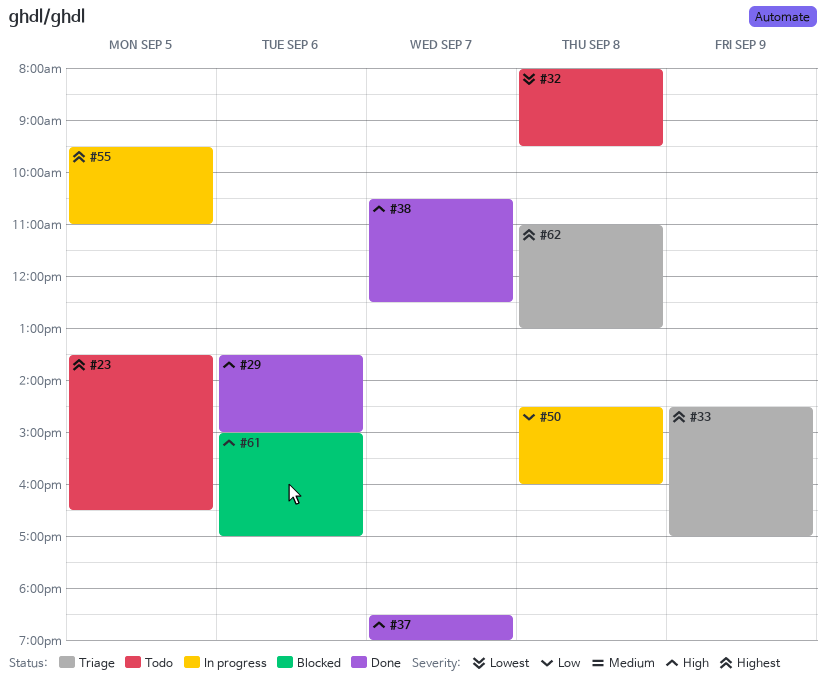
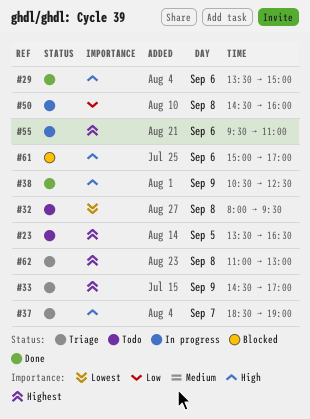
#37, status: Done -> Triage
#38, day: Sep 7 -> Sep 9
#55, day: Sep 5 -> Sep 6

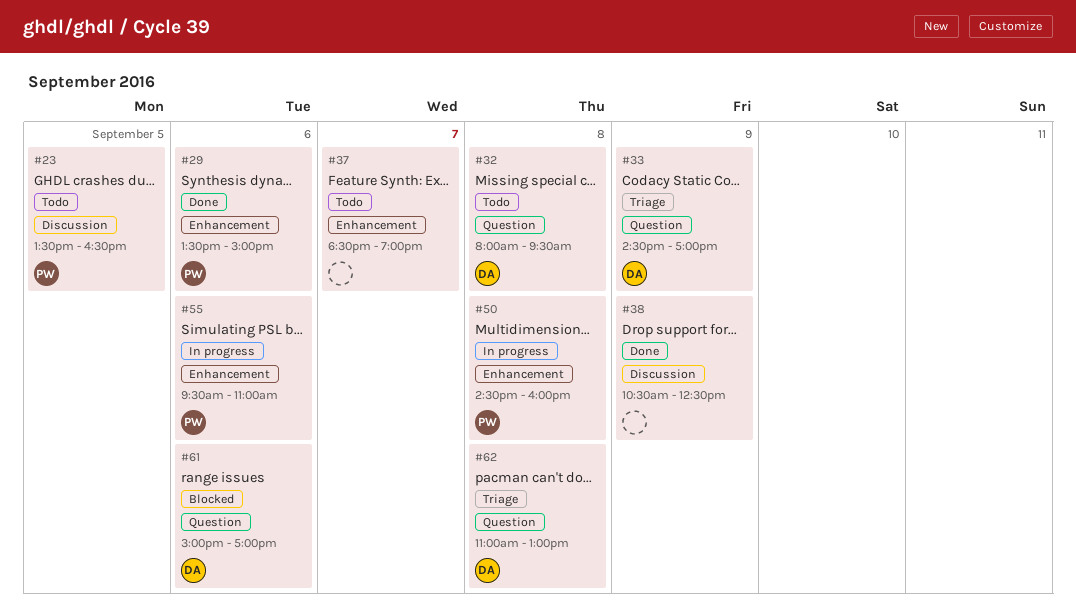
#37, status: Triage -> Todo

